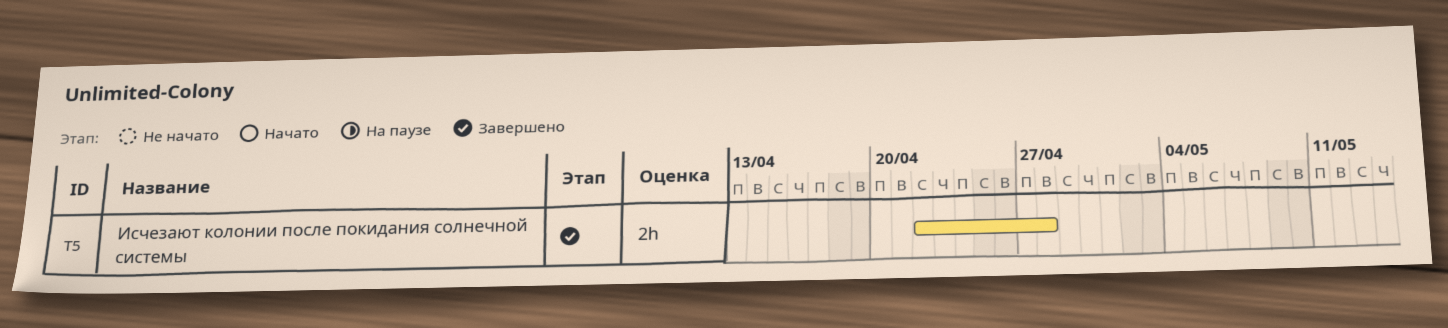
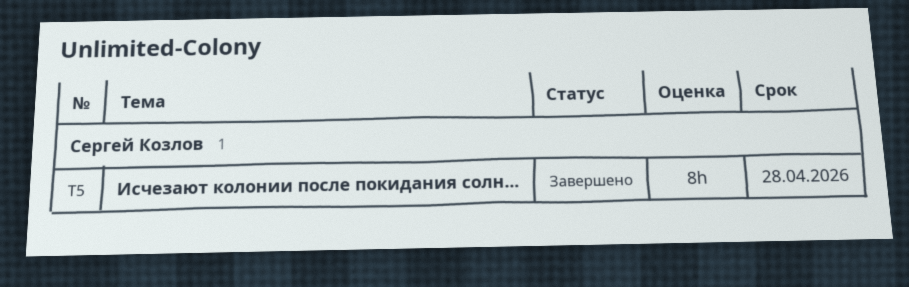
T5, estimate: 2h -> 8h

